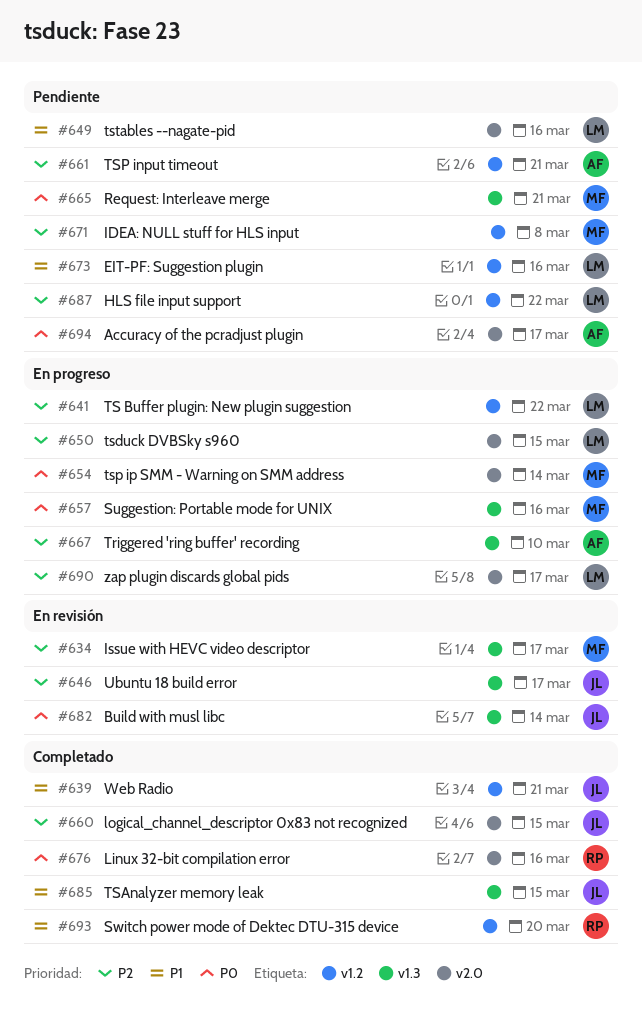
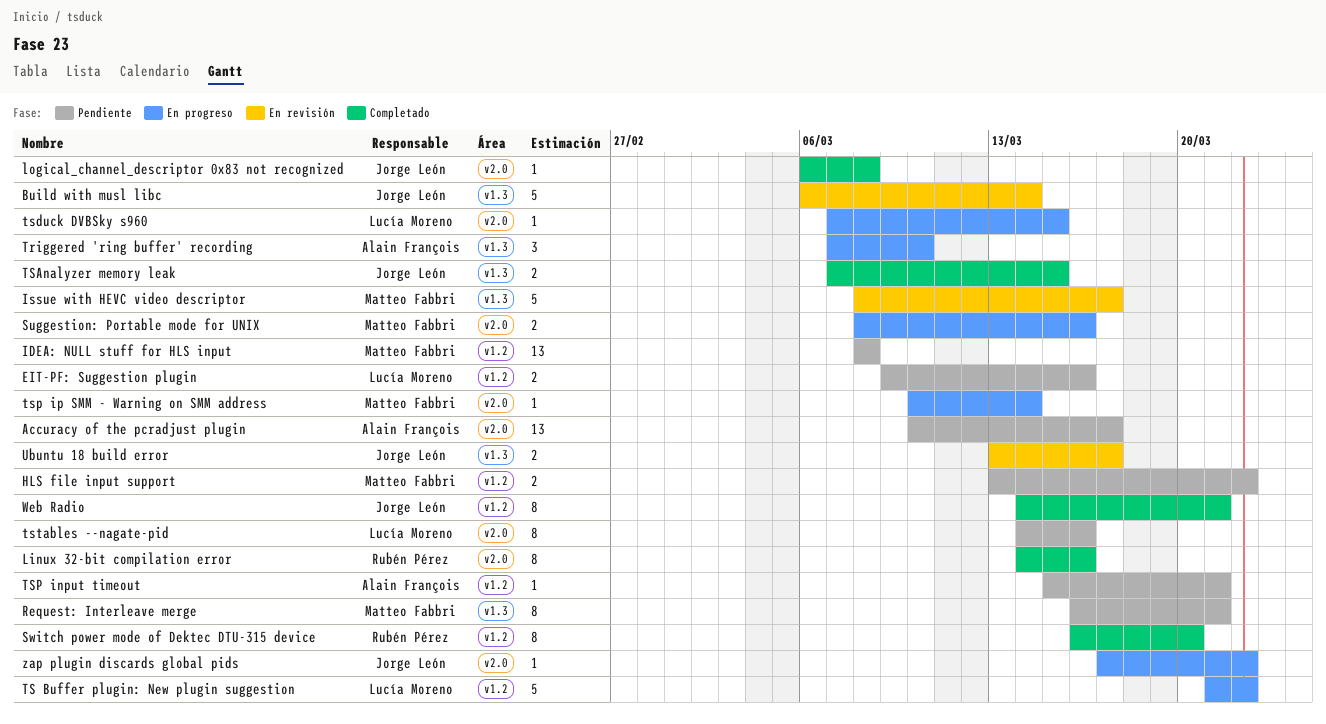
HLS file input support, owner: Lucía Moreno -> Matteo Fabbri
logical_channel_descriptor 0x83 not recognized, due: Mar 15 -> Mar 8
Suggestion: Portable mode for UNIX, label: v1.3 -> v2.0
zap plugin discards global pids, owner: Lucía Moreno -> Jorge León
zap plugin discards global pids, due: Mar 17 -> Mar 22

